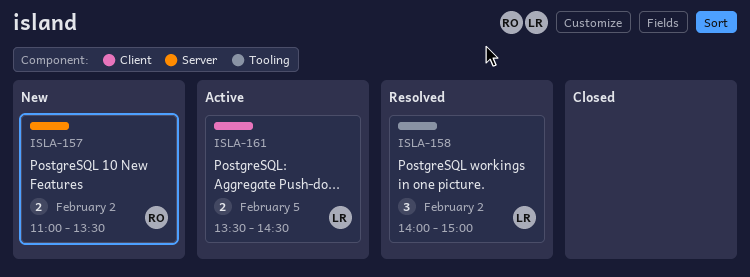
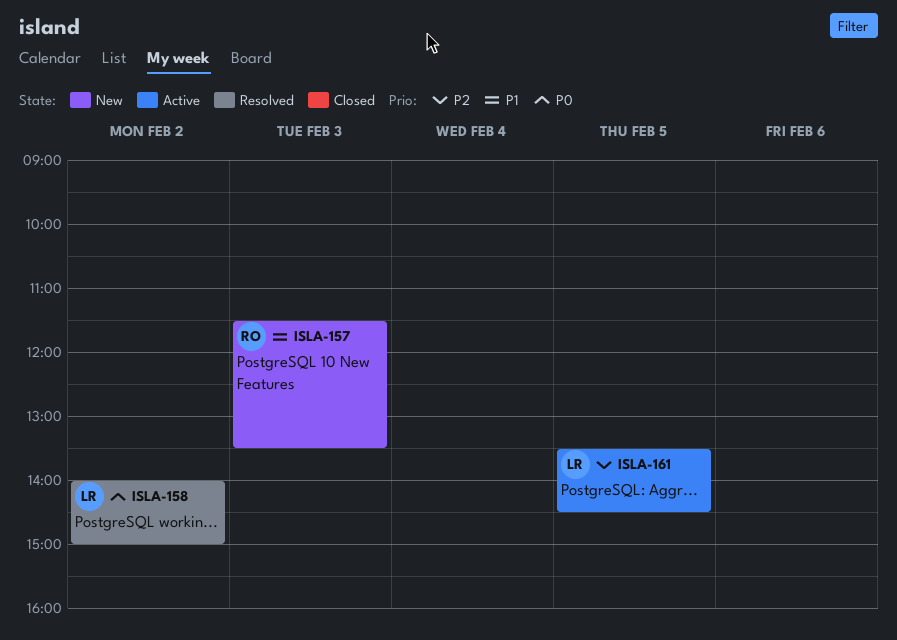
ISLA-157, day: Feb 2 -> Feb 3
ISLA-157, begins: 11:00 -> 11:30

